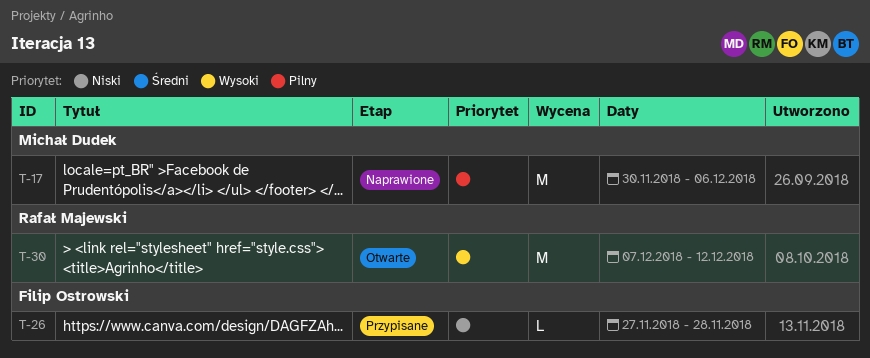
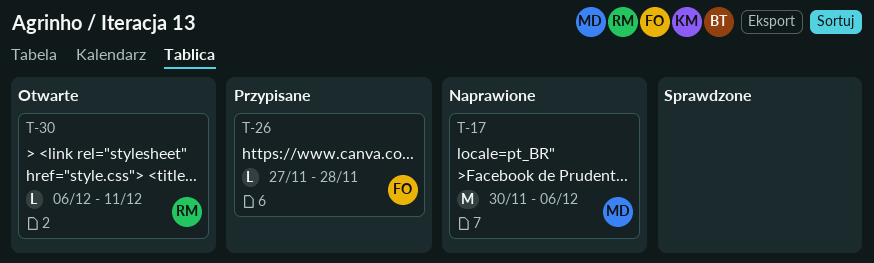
T-30, estimate: M -> L
T-30, start: Dec 7 -> Dec 6
T-30, due: Dec 12 -> Dec 11

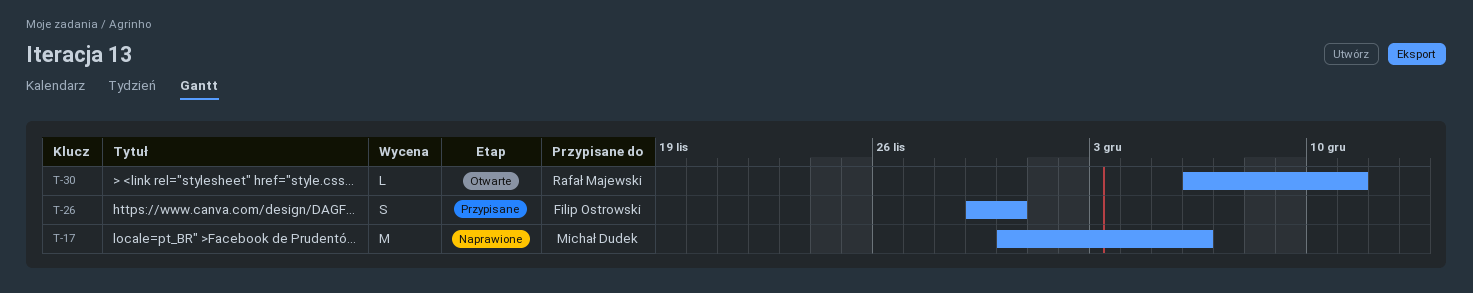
T-26, estimate: L -> S
T-26, start: Nov 27 -> Nov 29
T-26, due: Nov 28 -> Nov 30

